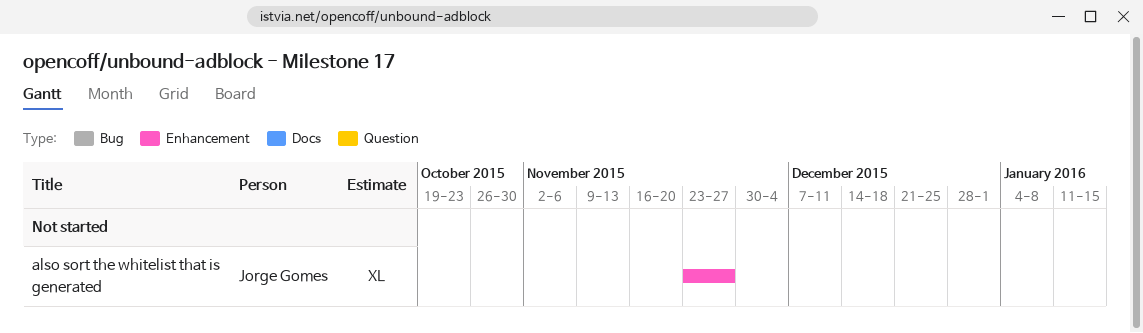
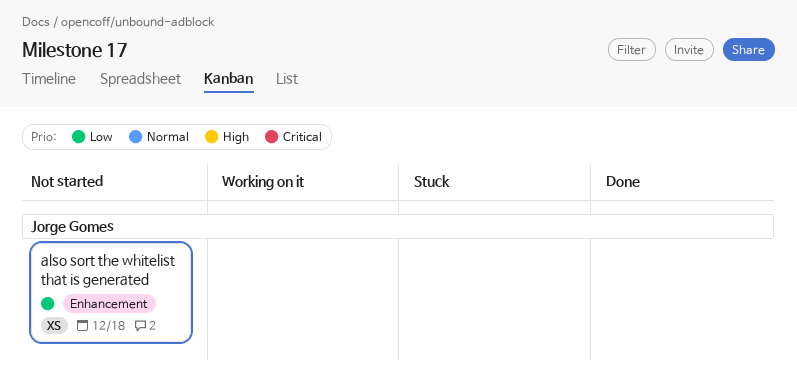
also sort the whitelist that is generated, estimate: XL -> XS
also sort the whitelist that is generated, due: Nov 27 -> Dec 18

